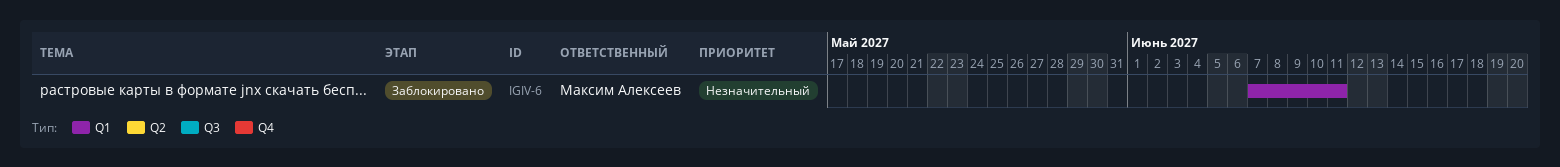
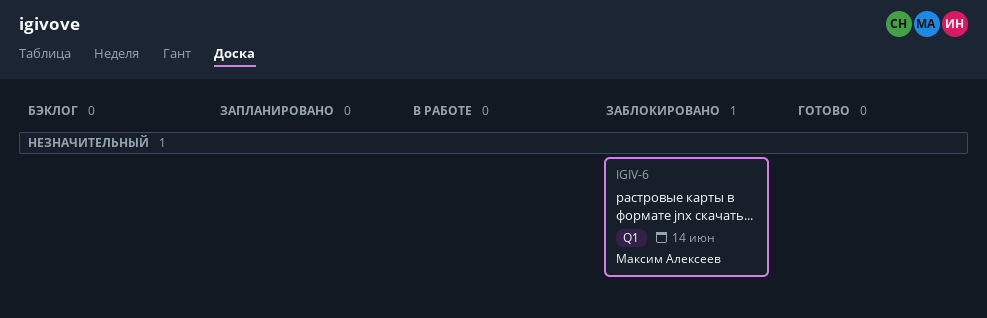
IGIV-6, due: Jun 11 -> Jun 14

